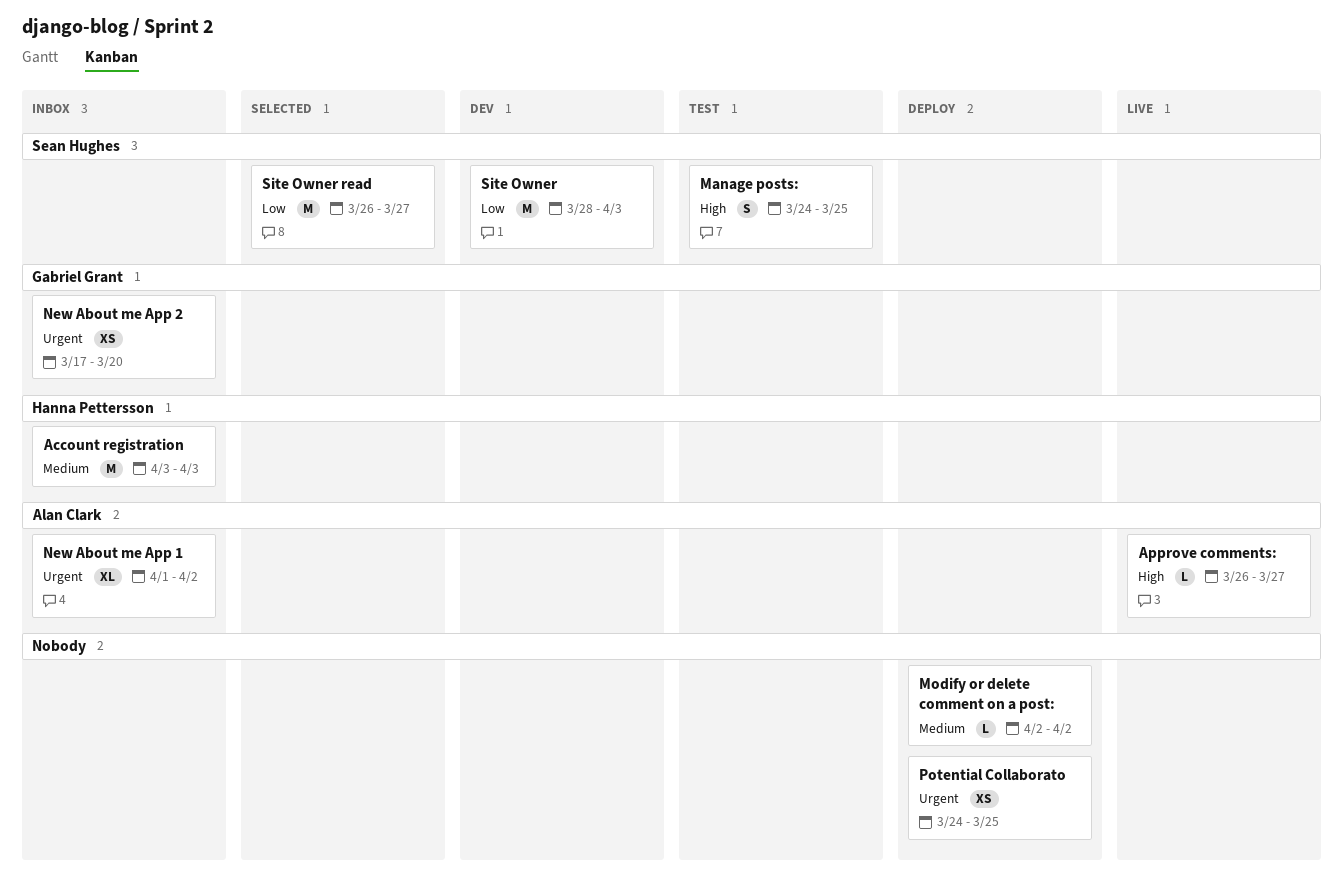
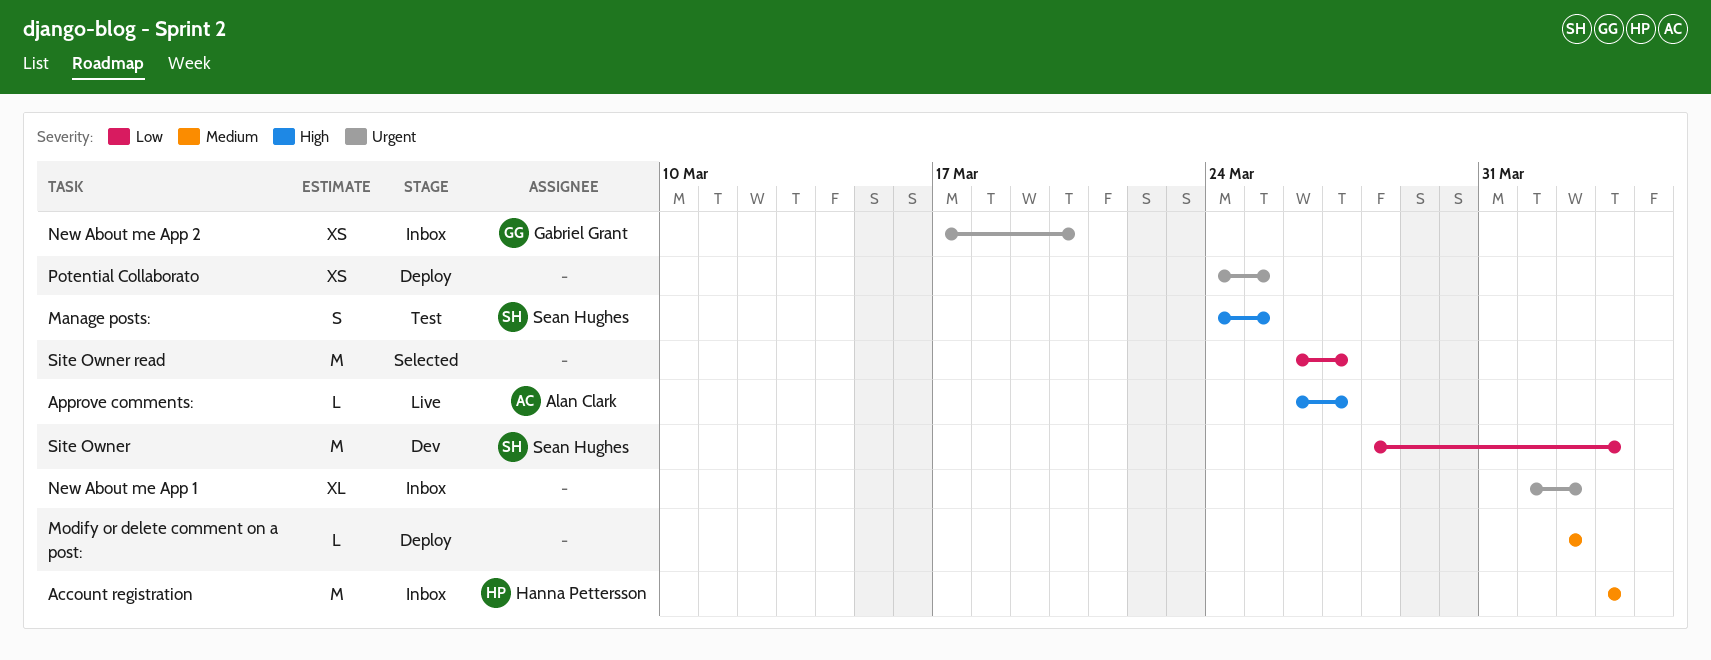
New About me App 1, owner: Alan Clark -> none
Site Owner read, owner: Sean Hughes -> none

